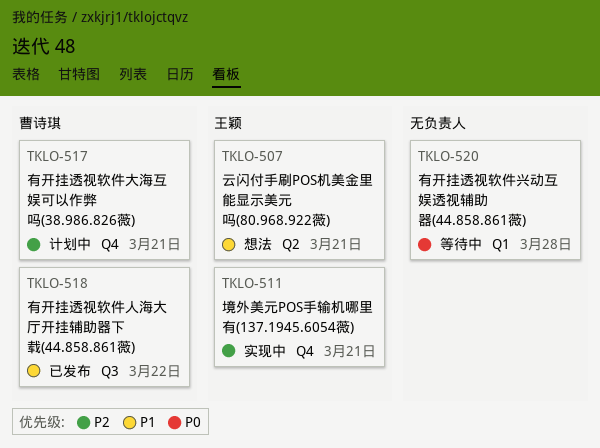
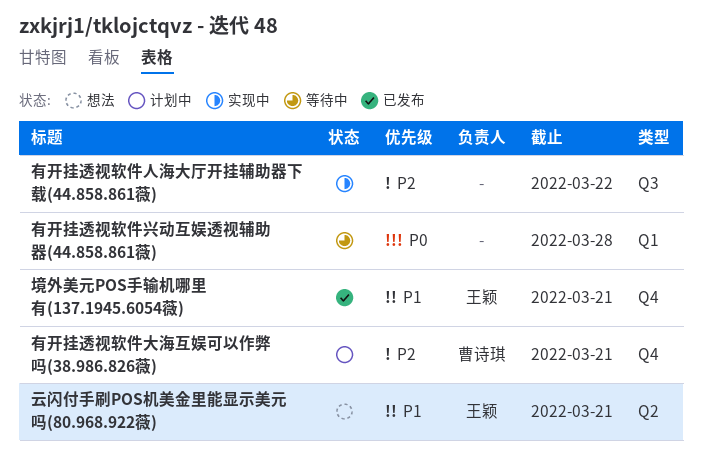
境外美元POS手输机哪里有(137.1945.6054薇), status: 实现中 -> 已发布
境外美元POS手输机哪里有(137.1945.6054薇), priority: P2 -> P1
有开挂透视软件人海大厅开挂辅助器下载(44.858.861薇), status: 已发布 -> 实现中
有开挂透视软件人海大厅开挂辅助器下载(44.858.861薇), owner: 曹诗琪 -> none
有开挂透视软件人海大厅开挂辅助器下载(44.858.861薇), priority: P1 -> P2

